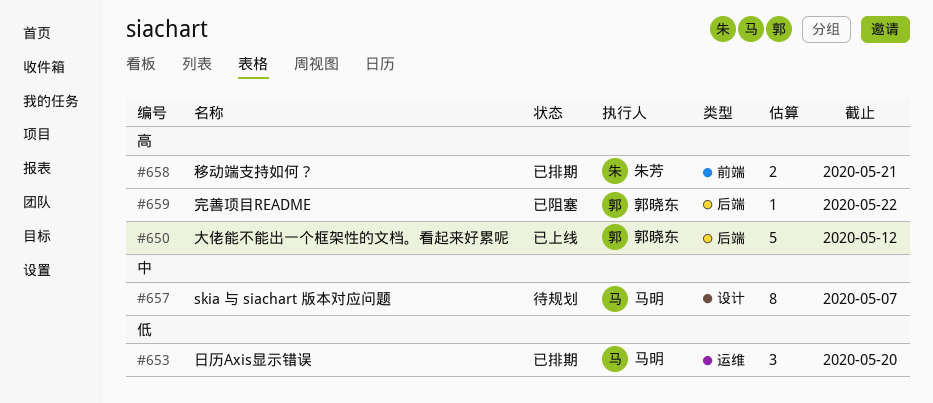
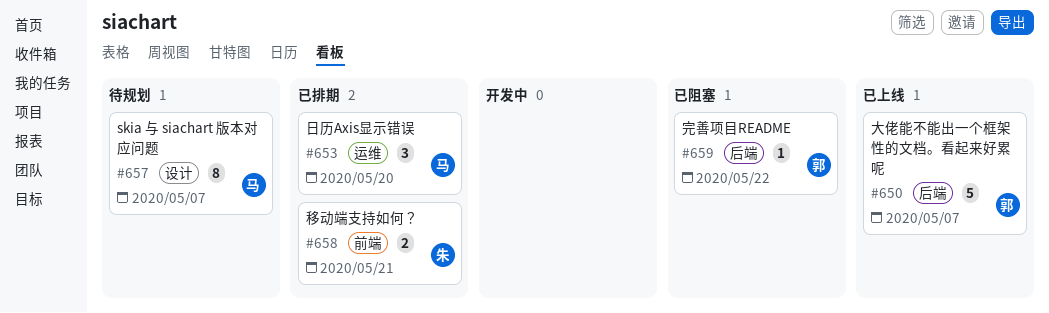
#650, due: May 12 -> May 7

